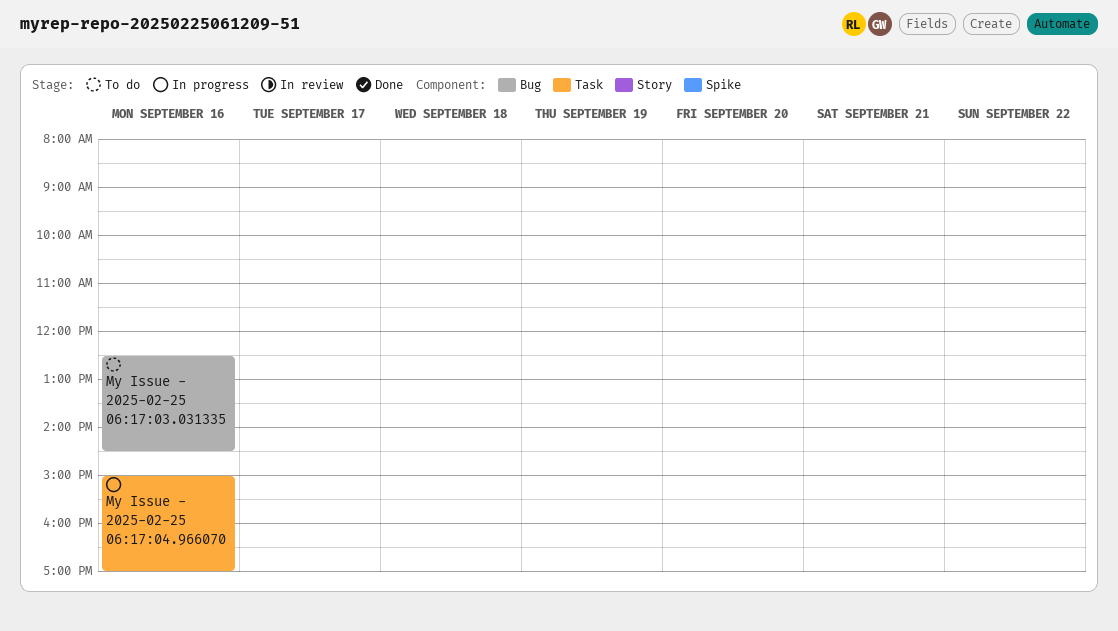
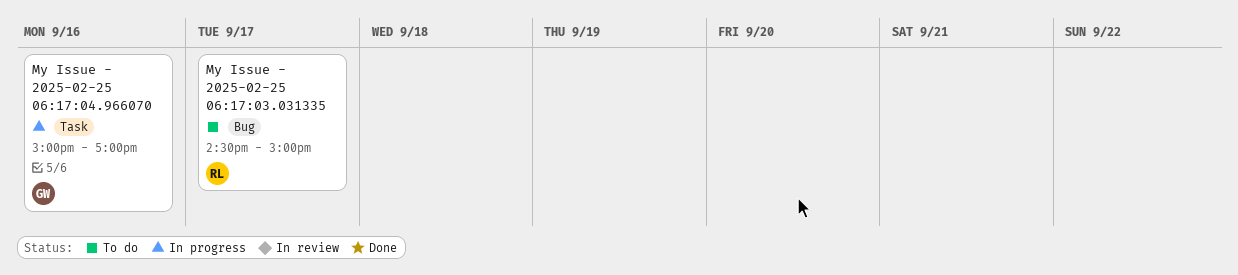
My Issue - 2025-02-25 06:17:03.031335, day: Sep 16 -> Sep 17
My Issue - 2025-02-25 06:17:03.031335, begins: 12:30 -> 14:30
My Issue - 2025-02-25 06:17:03.031335, ends: 14:30 -> 15:00

